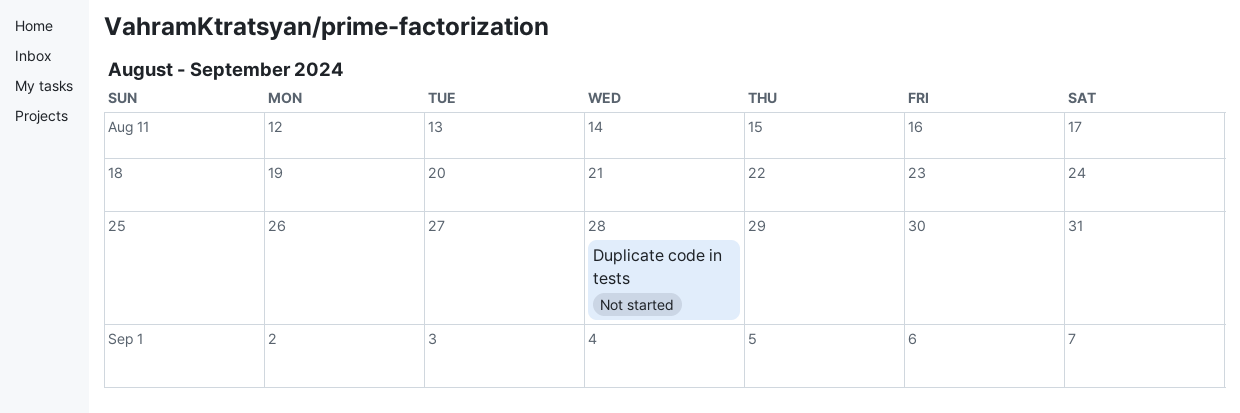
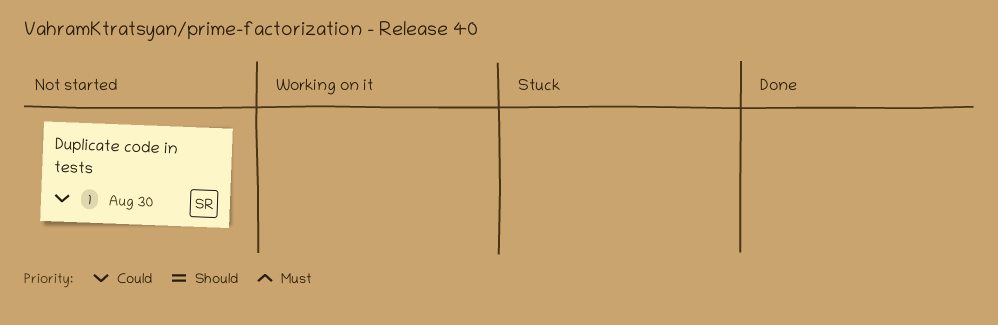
Duplicate code in tests, due: Aug 28 -> Aug 30

